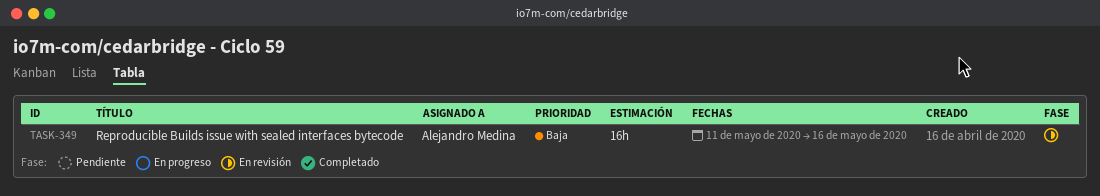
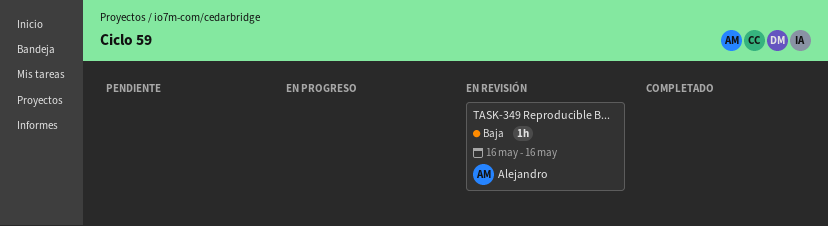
TASK-349, estimate: 16h -> 1h
TASK-349, start: May 11 -> May 16

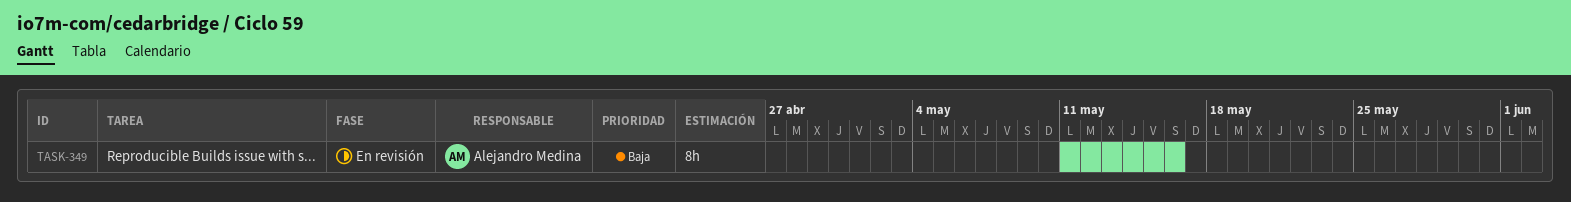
TASK-349, estimate: 1h -> 8h
TASK-349, start: May 16 -> May 11

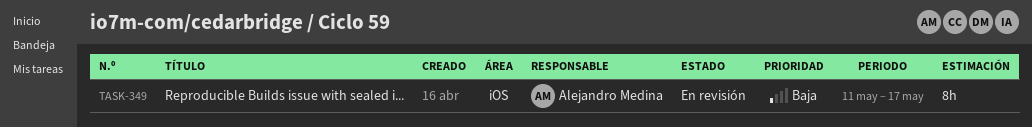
TASK-349, due: May 16 -> May 17

